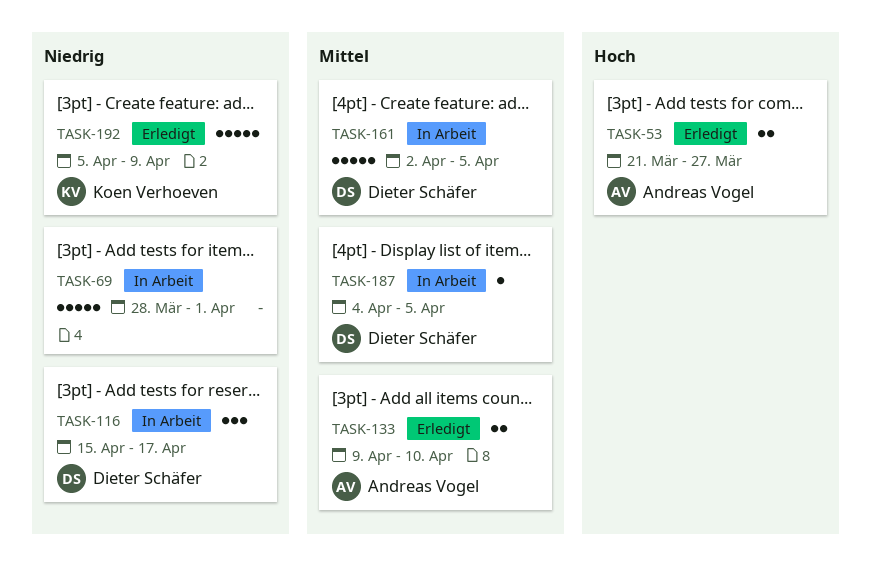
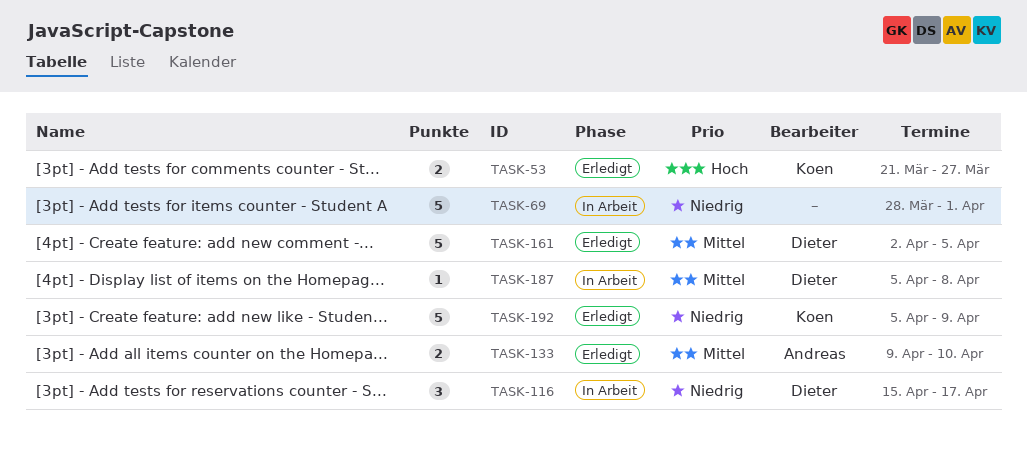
TASK-53, owner: Andreas Vogel -> Koen Verhoeven
TASK-161, status: In Arbeit -> Erledigt
TASK-187, start: Apr 4 -> Apr 5
TASK-187, due: Apr 5 -> Apr 8

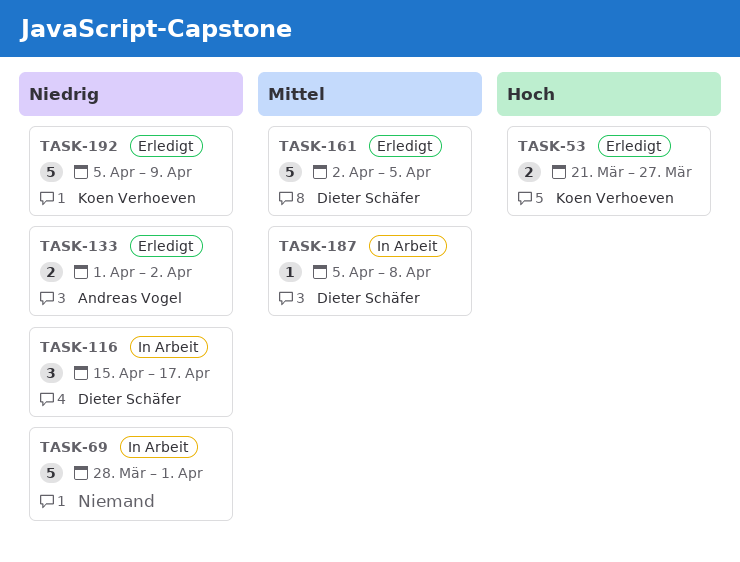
TASK-133, priority: Mittel -> Niedrig
TASK-133, start: Apr 9 -> Apr 1
TASK-133, due: Apr 10 -> Apr 2

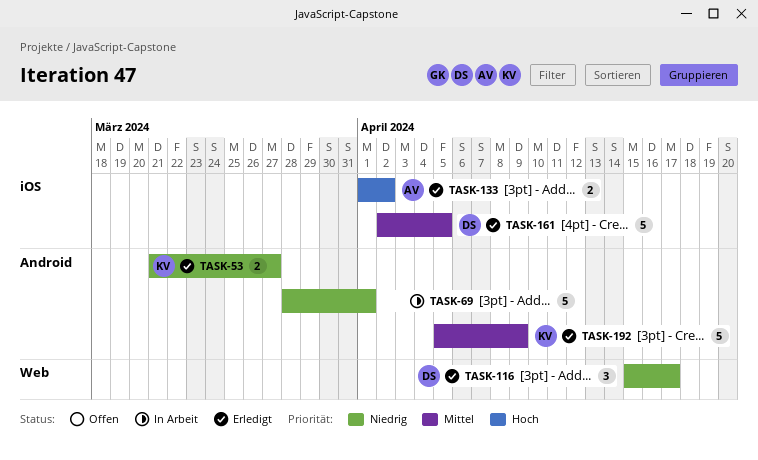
TASK-53, priority: Hoch -> Niedrig
TASK-116, status: In Arbeit -> Erledigt
TASK-133, priority: Niedrig -> Hoch
TASK-187: present -> none
TASK-192, priority: Niedrig -> Mittel

